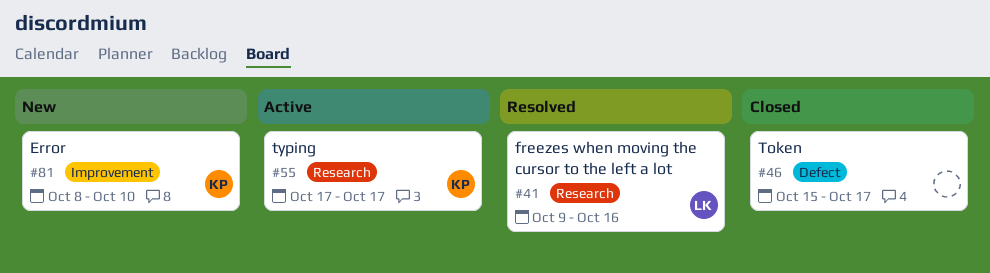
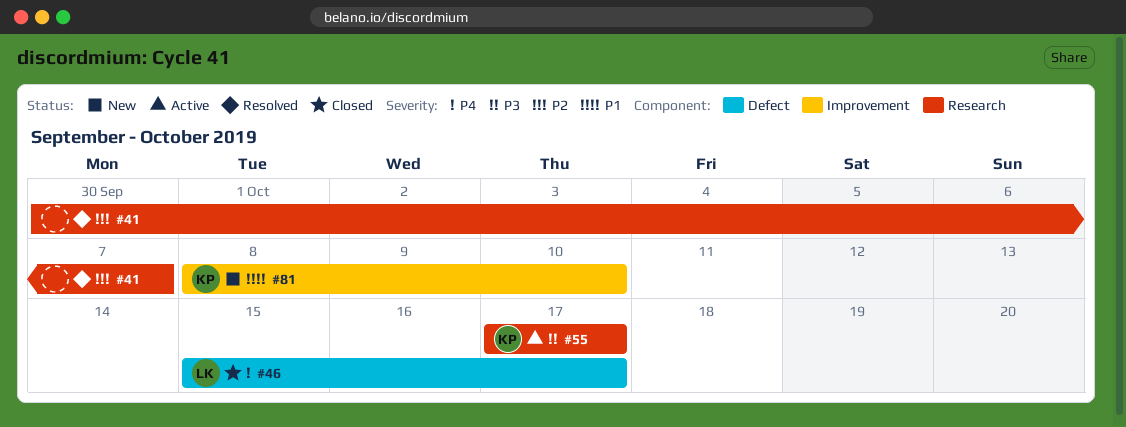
#41, owner: LK -> none
#41, start: Oct 9 -> Sep 30
#41, due: Oct 16 -> Oct 7
#46, owner: none -> LK

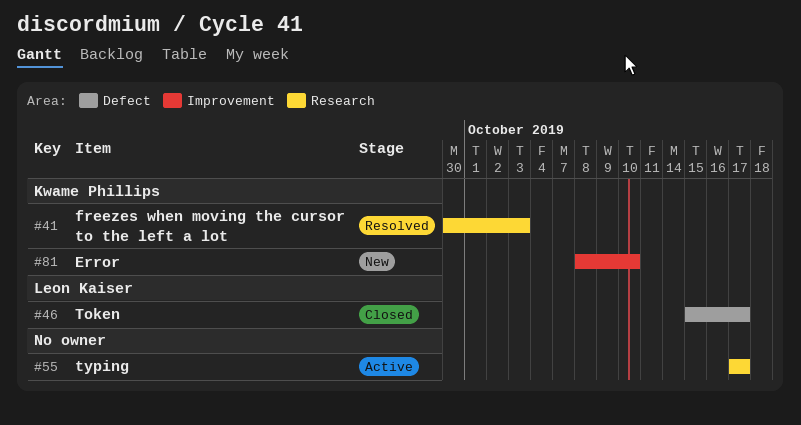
#41, owner: none -> Kwame Phillips
#41, due: Oct 7 -> Oct 3
#55, owner: Kwame Phillips -> none

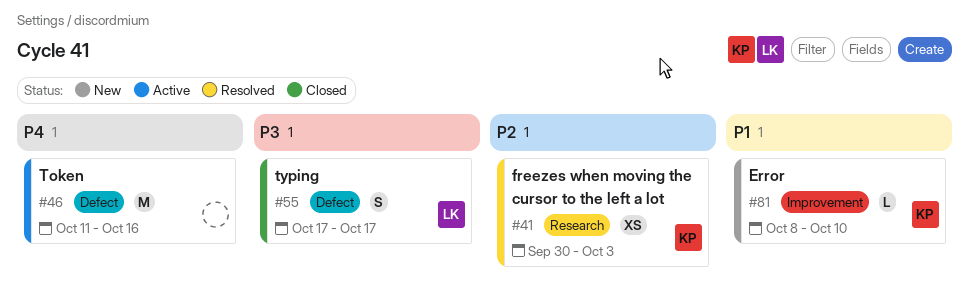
#46, status: Closed -> Active
#46, owner: Leon Kaiser -> none
#46, start: Oct 15 -> Oct 11
#46, due: Oct 17 -> Oct 16
#55, status: Active -> Closed
#55, owner: none -> Leon Kaiser
#55, label: Research -> Defect

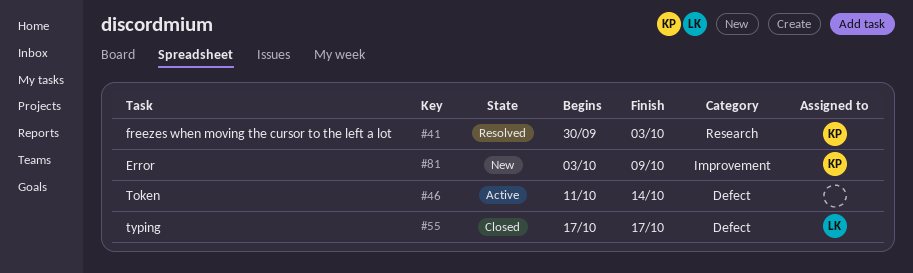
#46, due: Oct 16 -> Oct 14
#81, start: Oct 8 -> Oct 3
#81, due: Oct 10 -> Oct 9

